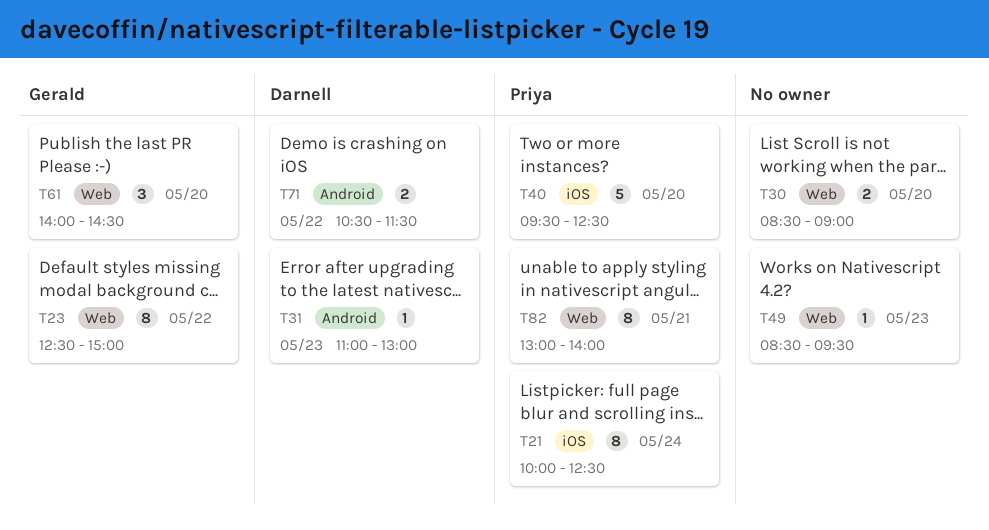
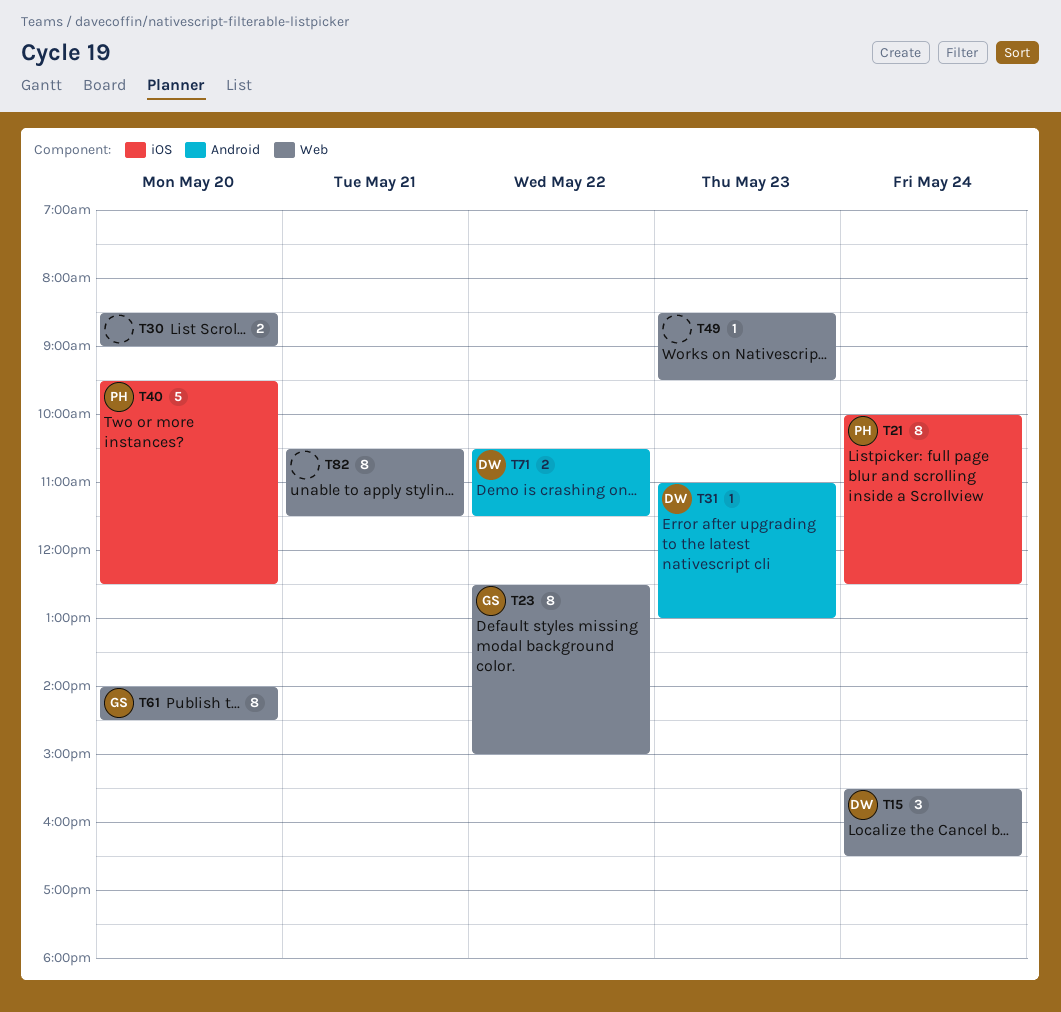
T15: none -> present
T61, estimate: 3 -> 8
T82, owner: Priya -> none
T82, begins: 13:00 -> 10:30
T82, ends: 14:00 -> 11:30

